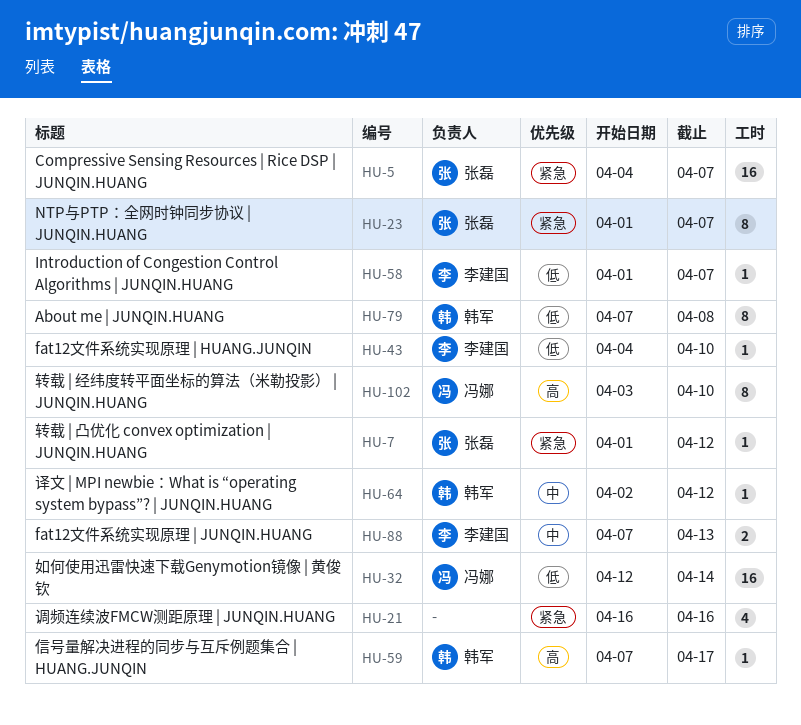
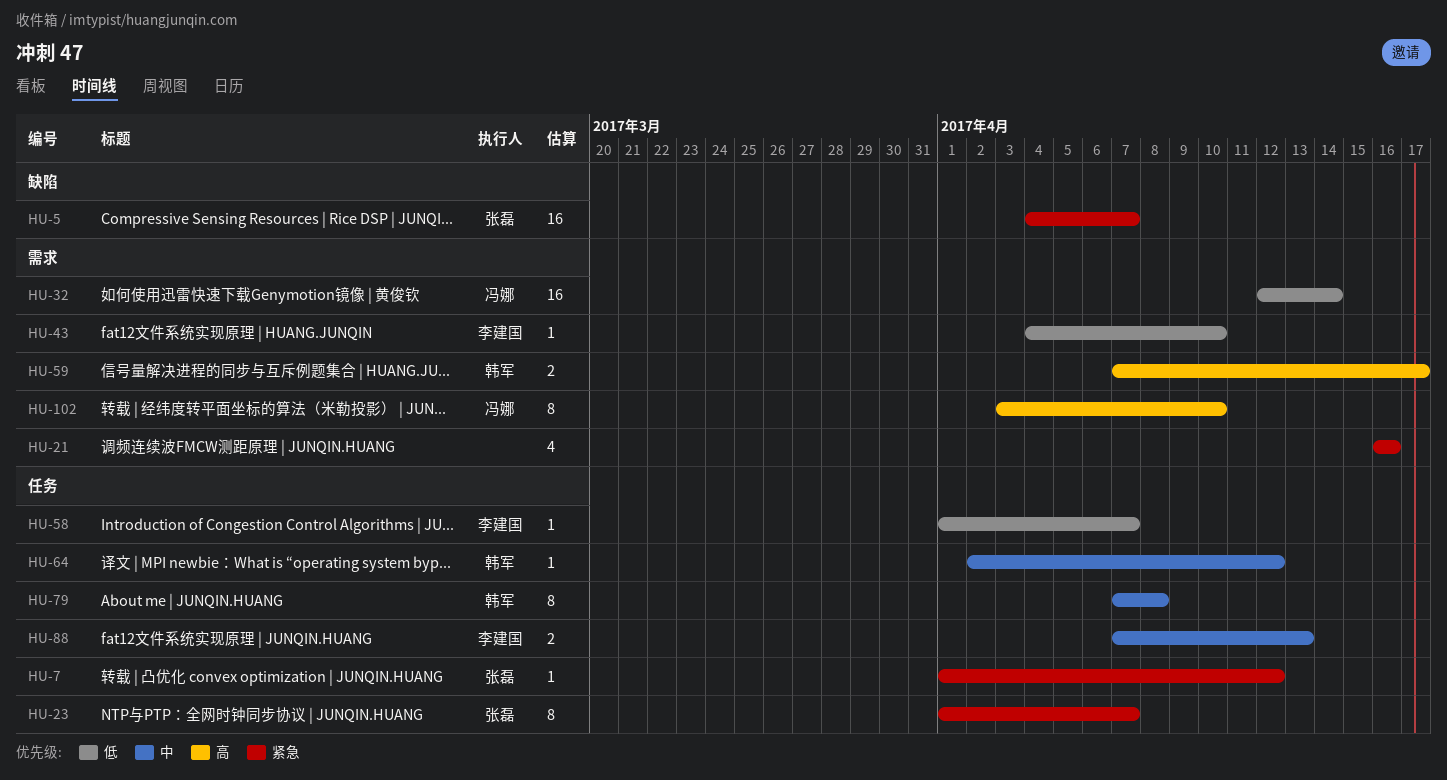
HU-59, estimate: 1 -> 2
HU-79, priority: 低 -> 中

